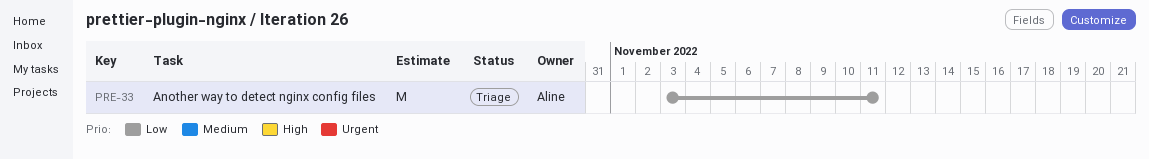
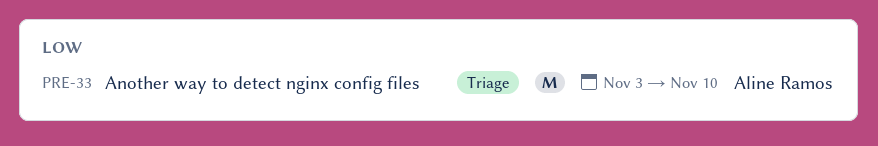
PRE-33, due: Nov 11 -> Nov 10

